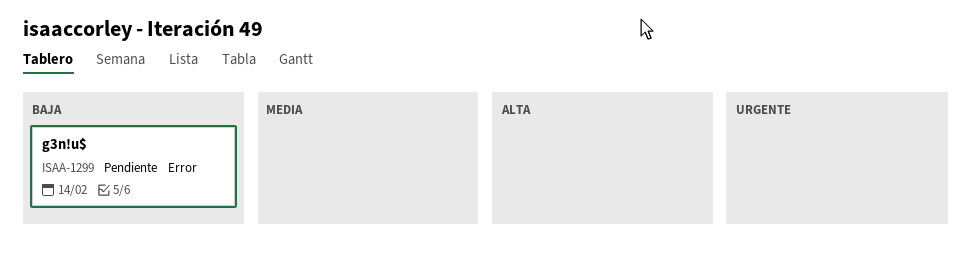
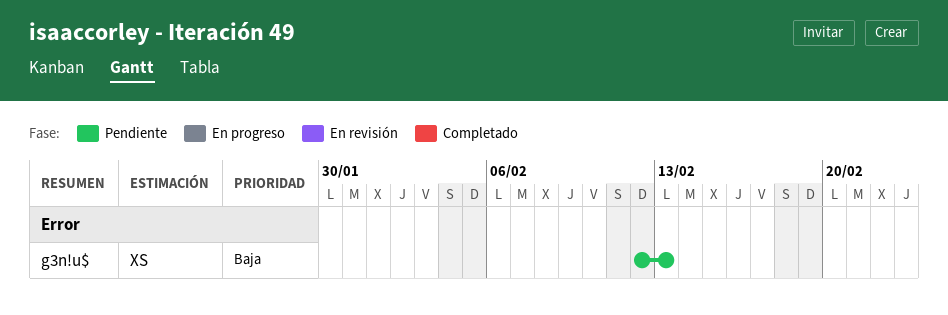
g3n!u$, due: Feb 14 -> Feb 13

